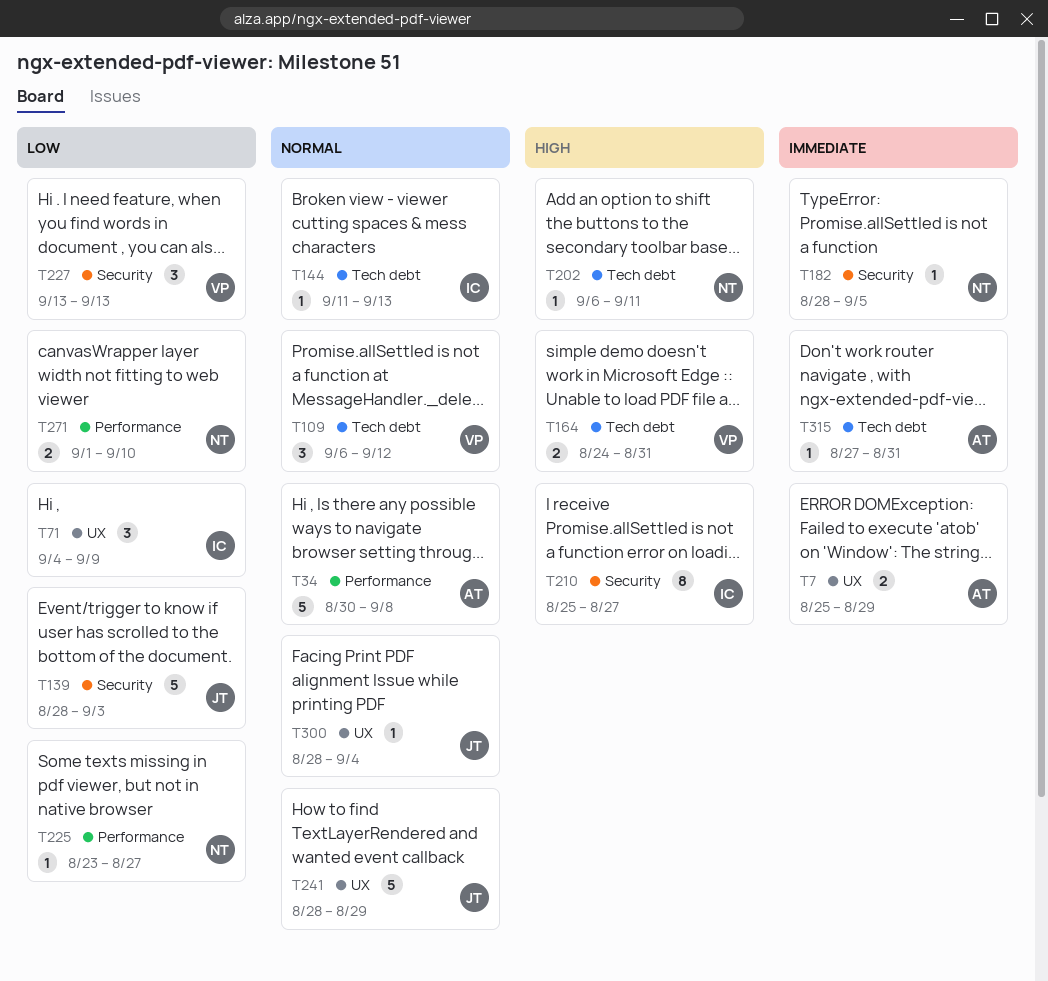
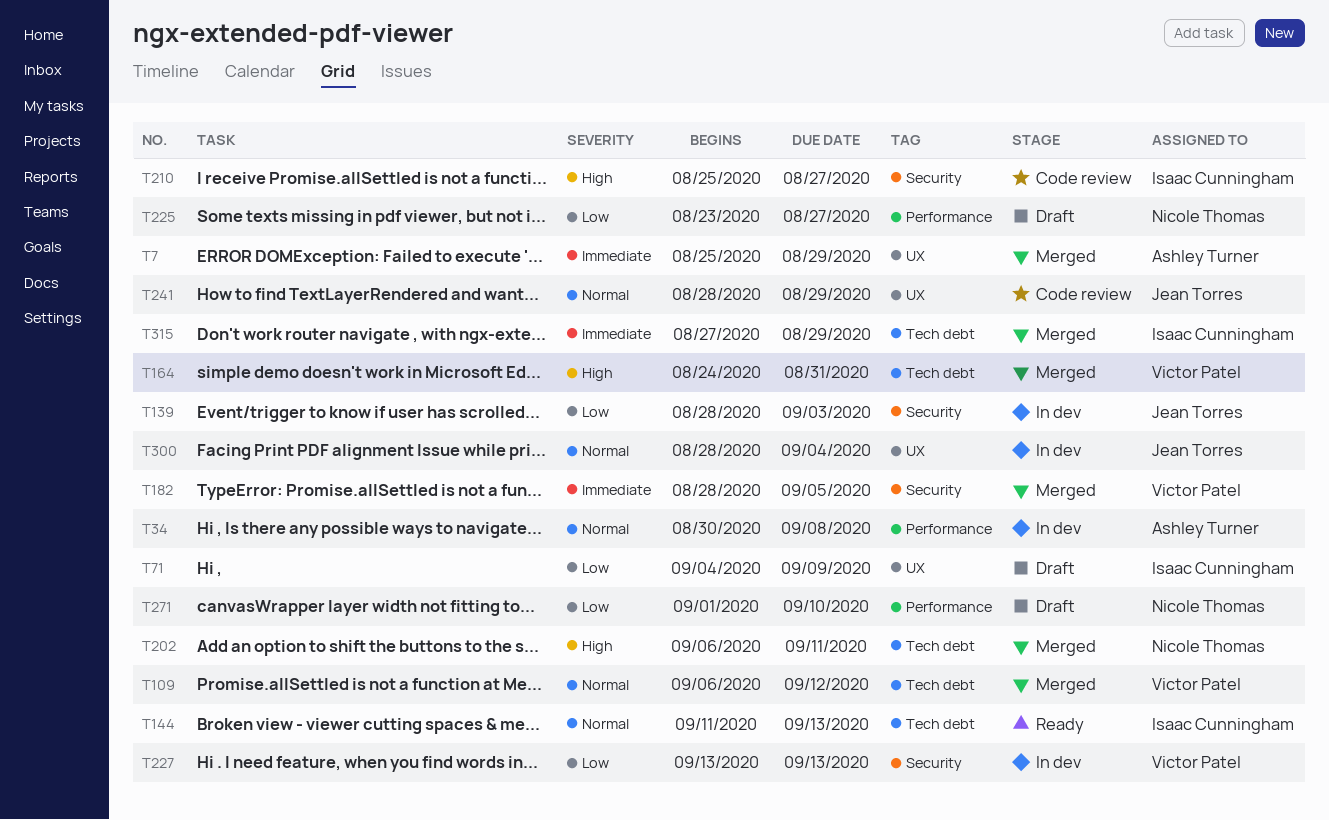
T182, owner: Nicole Thomas -> Victor Patel
T315, owner: Ashley Turner -> Isaac Cunningham
T315, due: Aug 31 -> Aug 29

